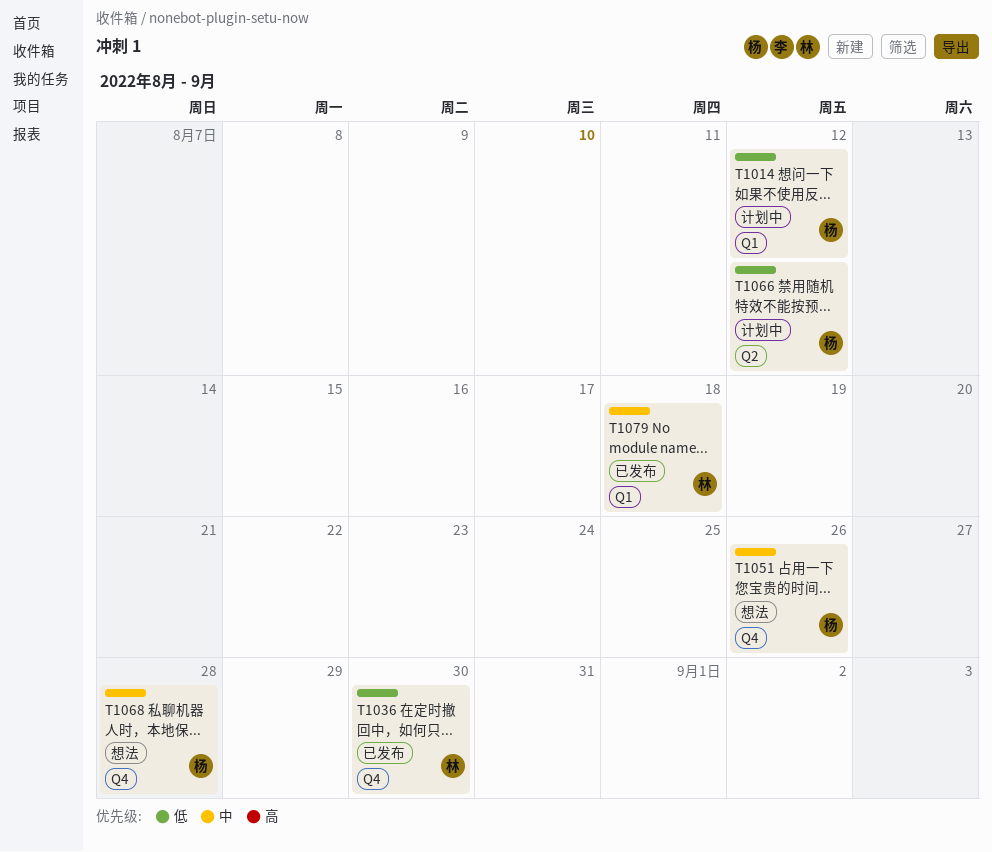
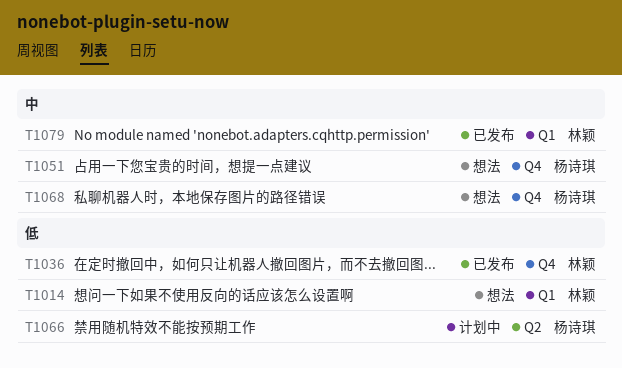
T1014, status: 计划中 -> 想法
T1014, owner: 杨诗琪 -> 林颖

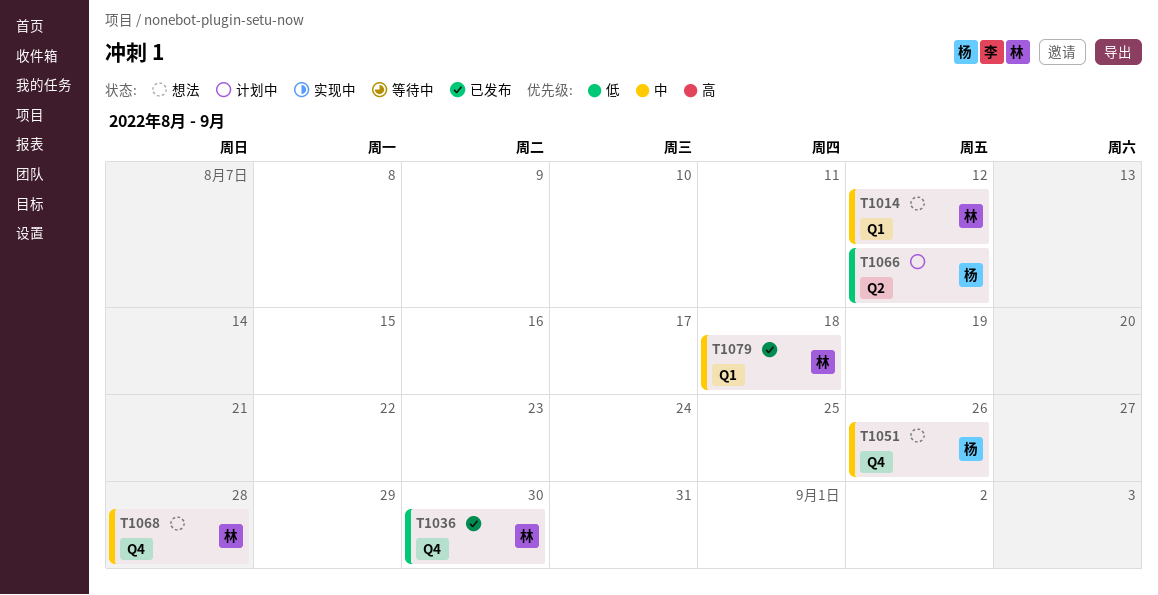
T1014, priority: 低 -> 中
T1068, owner: 杨诗琪 -> 林颖

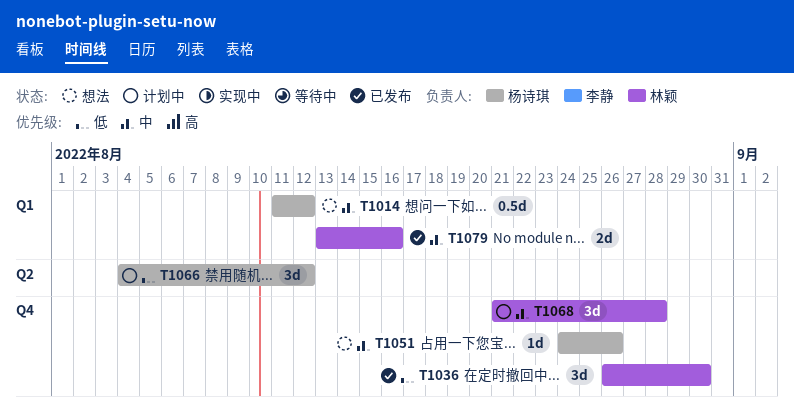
T1014, owner: 林颖 -> 杨诗琪
T1068, status: 想法 -> 计划中
T1079, due: Aug 18 -> Aug 16

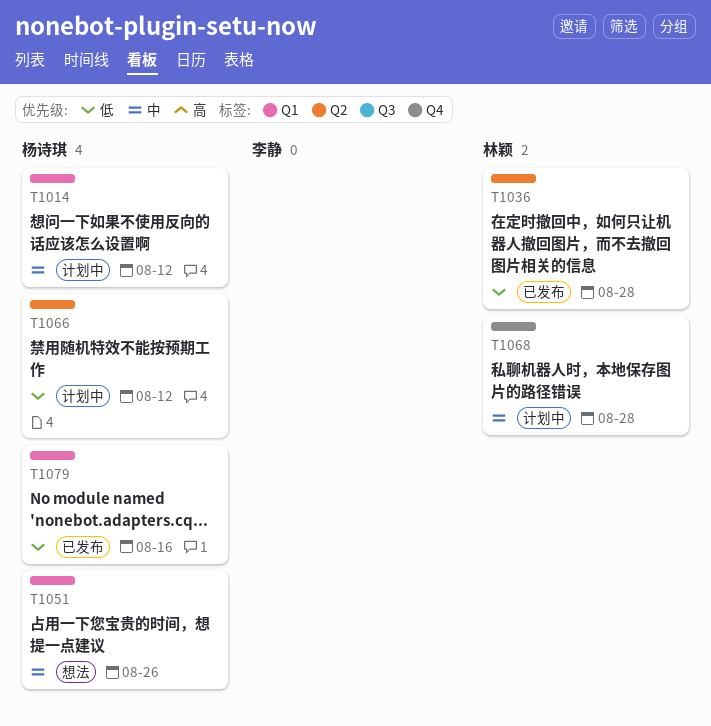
T1014, status: 想法 -> 计划中
T1036, label: Q4 -> Q2
T1036, due: Aug 30 -> Aug 28
T1051, label: Q4 -> Q1
T1079, owner: 林颖 -> 杨诗琪
T1079, priority: 中 -> 低

